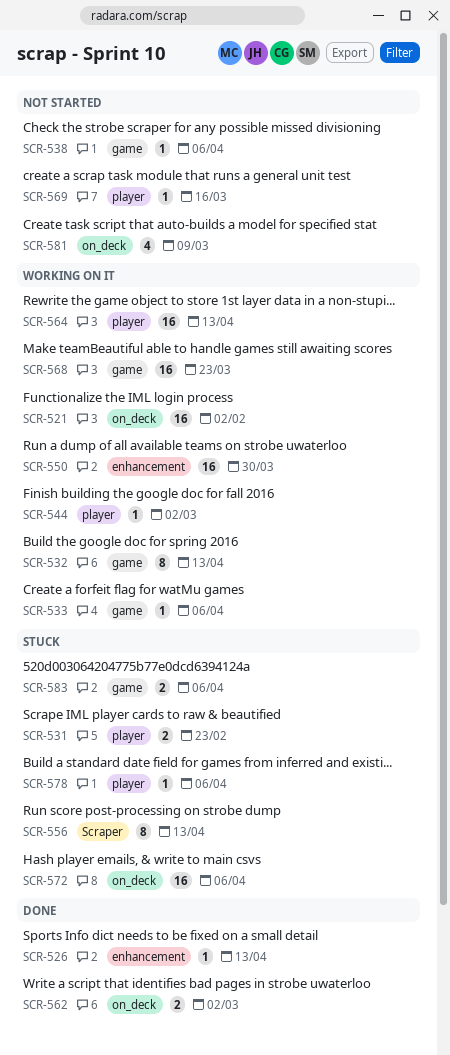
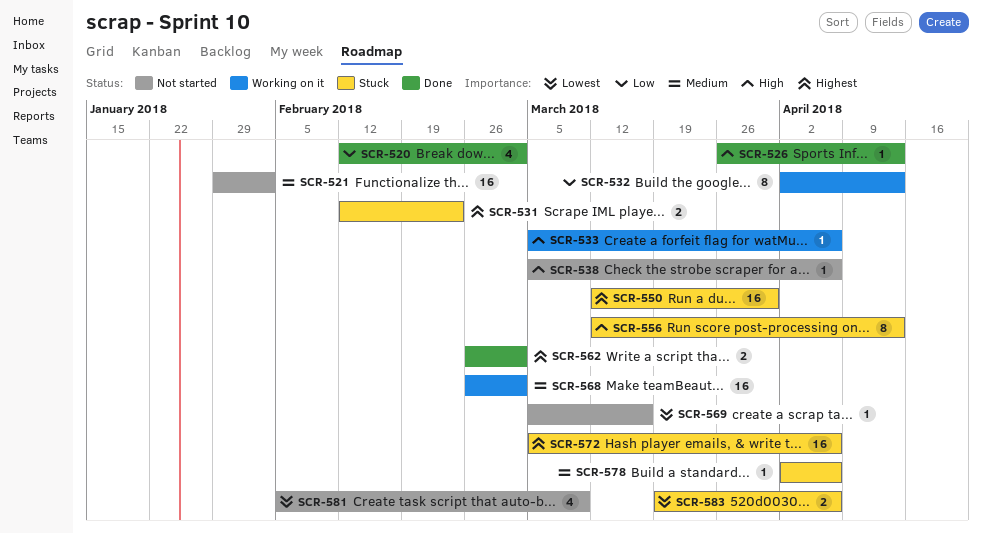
SCR-520: none -> present
SCR-521, status: Working on it -> Not started
SCR-544: present -> none
SCR-550, status: Working on it -> Stuck
SCR-564: present -> none
SCR-568, due: Mar 23 -> Mar 2

